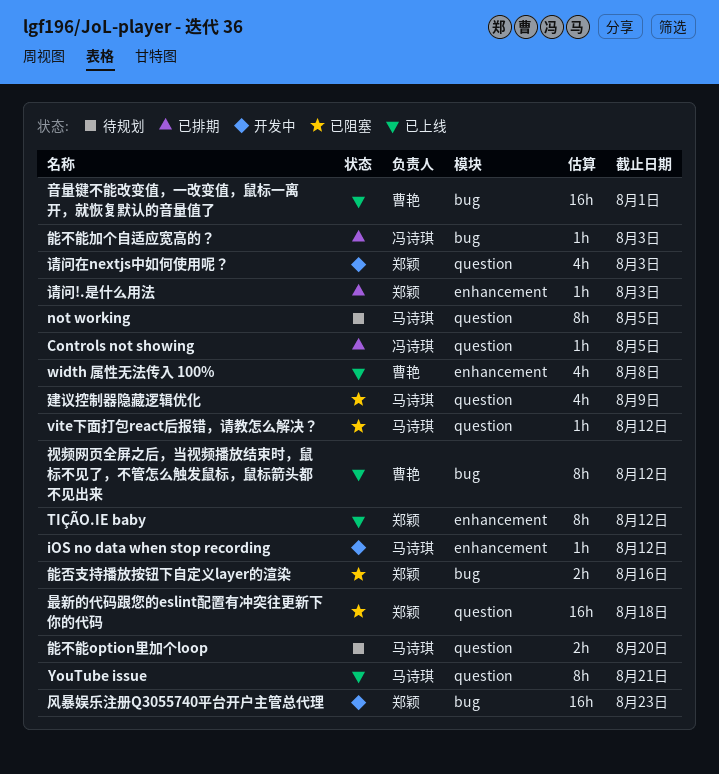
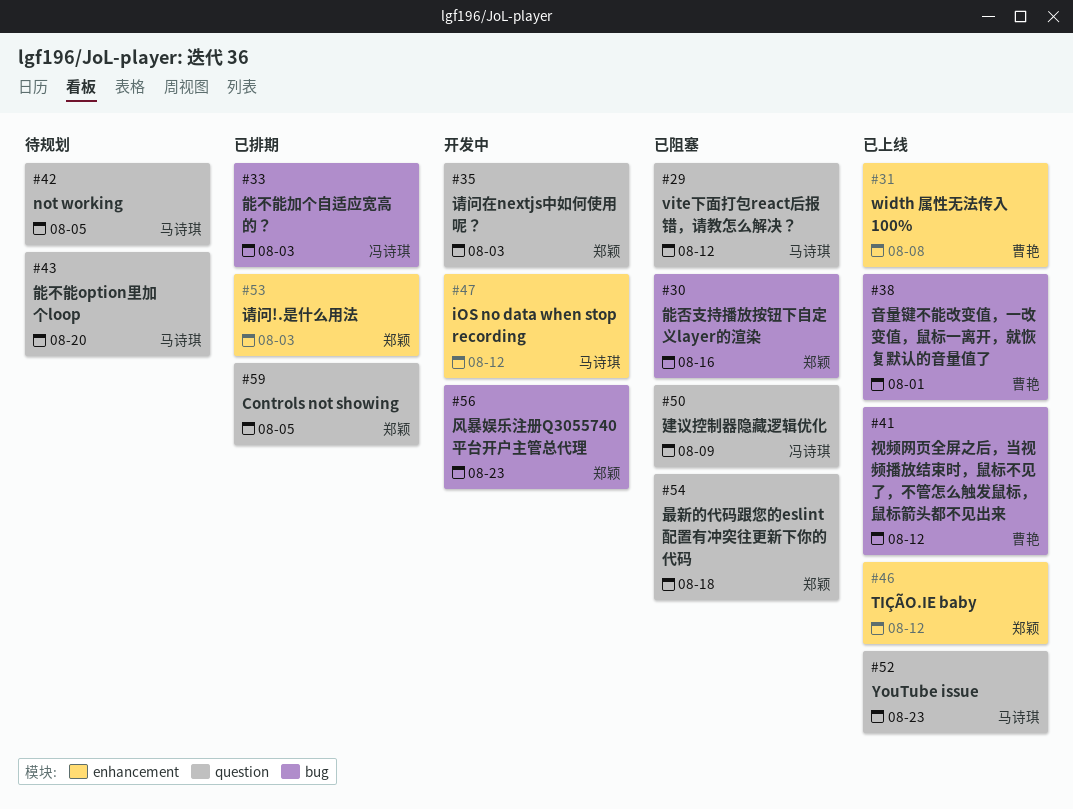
Controls not showing, owner: 冯诗琪 -> 郑颖
YouTube issue, due: Aug 21 -> Aug 23
建议控制器隐藏逻辑优化, owner: 马诗琪 -> 冯诗琪

